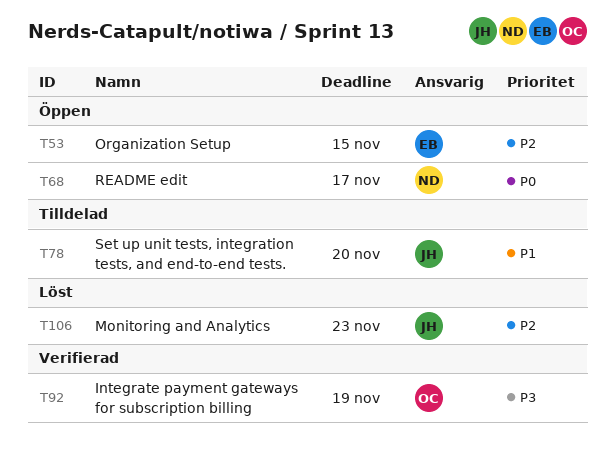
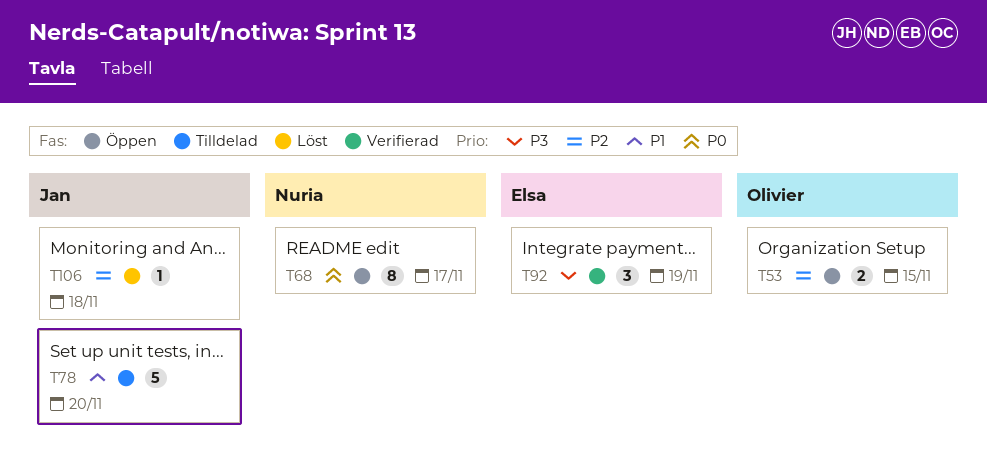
T53, owner: Elsa -> Olivier
T92, owner: Olivier -> Elsa
T106, due: Nov 23 -> Nov 18

